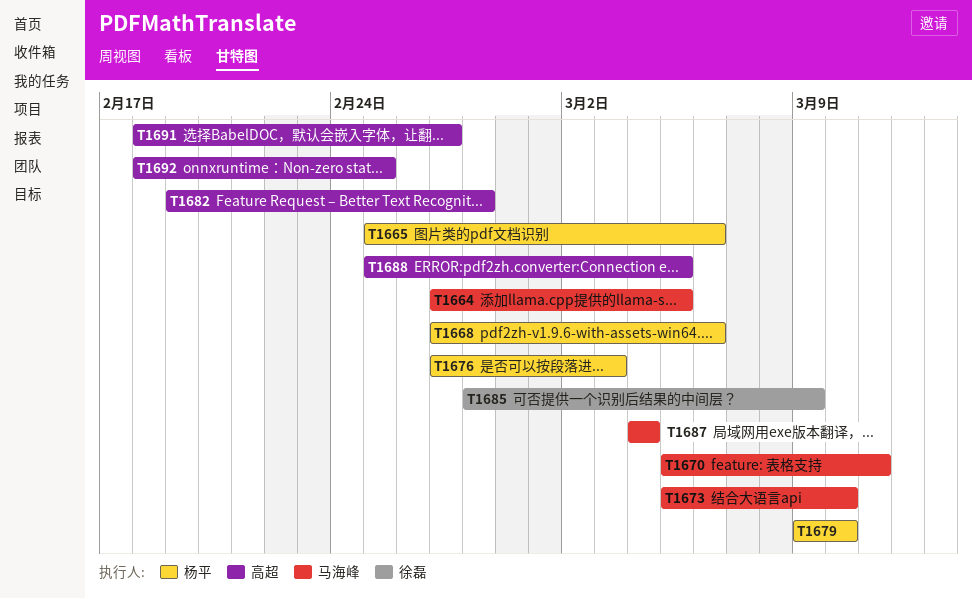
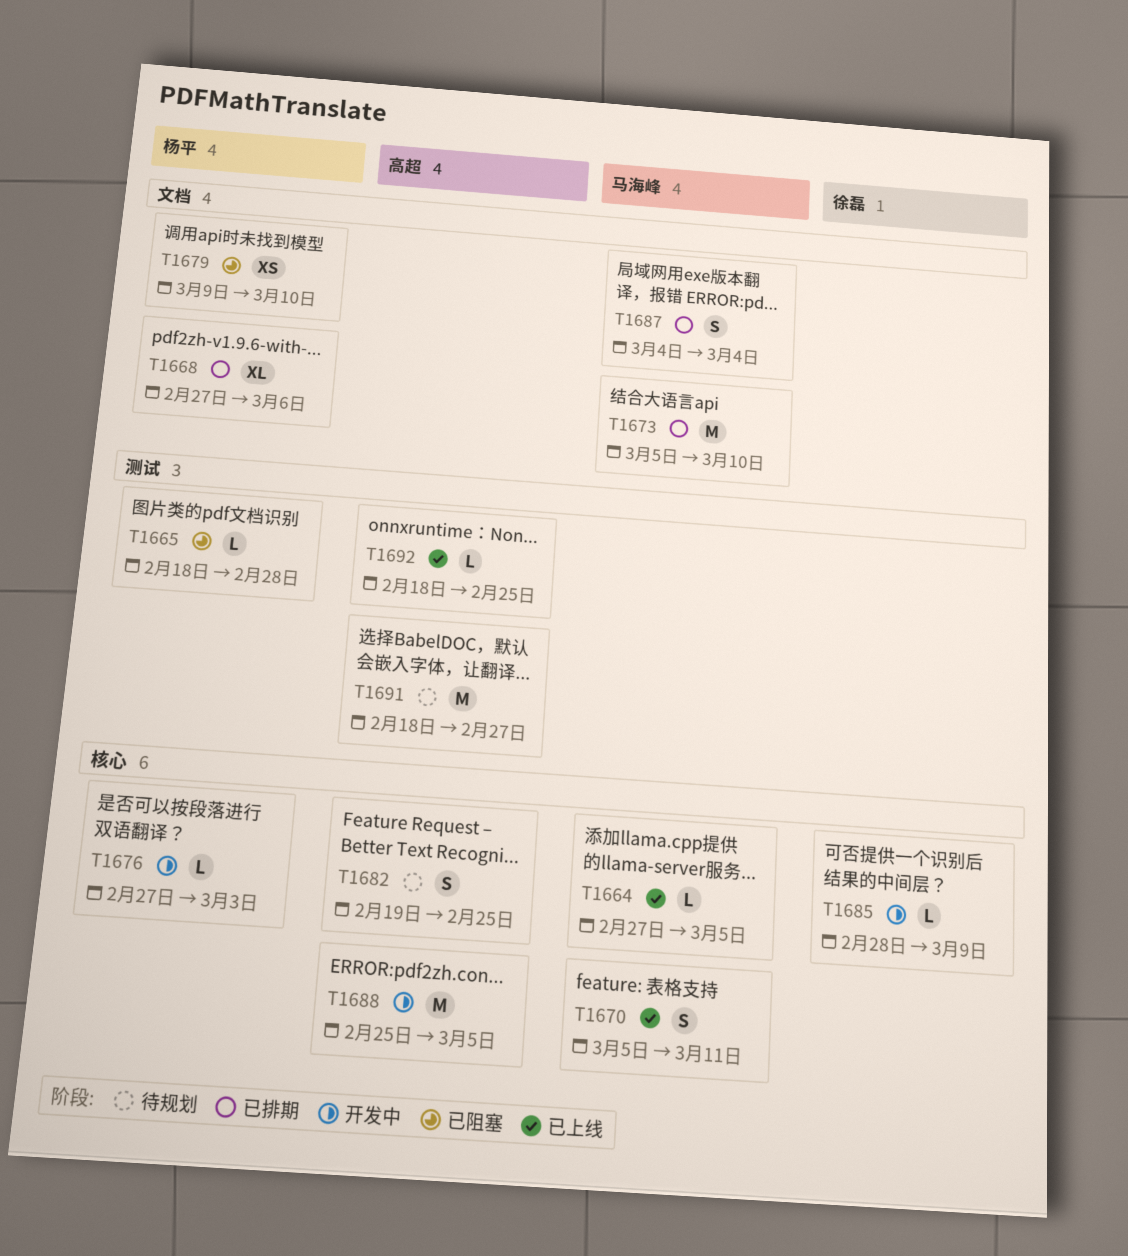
T1665, start: Feb 25 -> Feb 18
T1665, due: Mar 6 -> Feb 28
T1682, due: Feb 28 -> Feb 25

